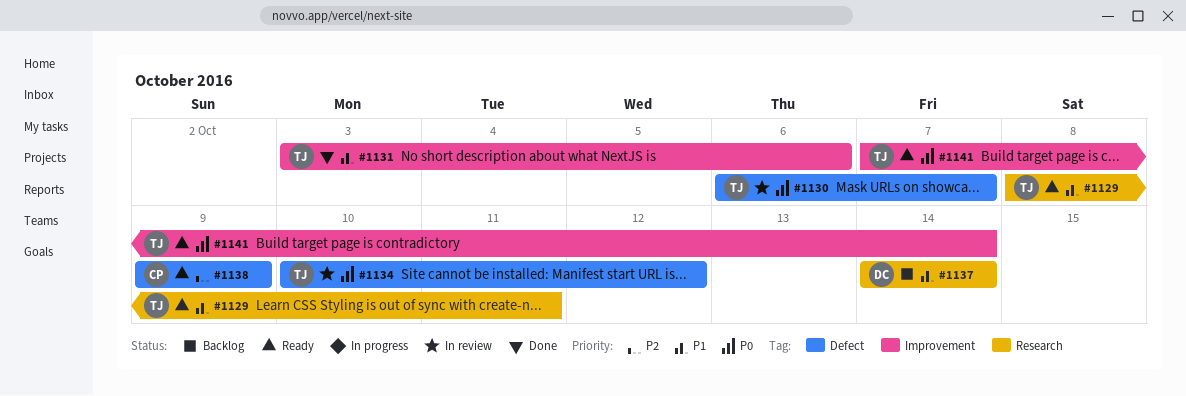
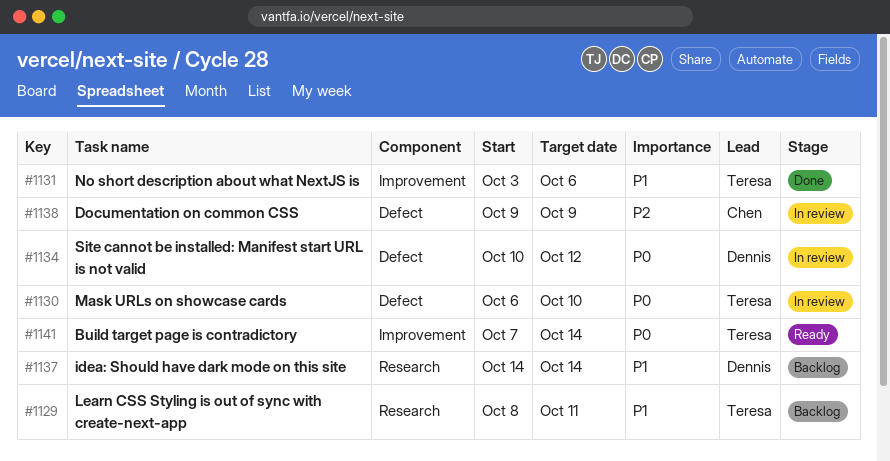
#1129, status: Ready -> Backlog
#1130, due: Oct 7 -> Oct 10
#1134, owner: Teresa -> Dennis
#1138, status: Ready -> In review

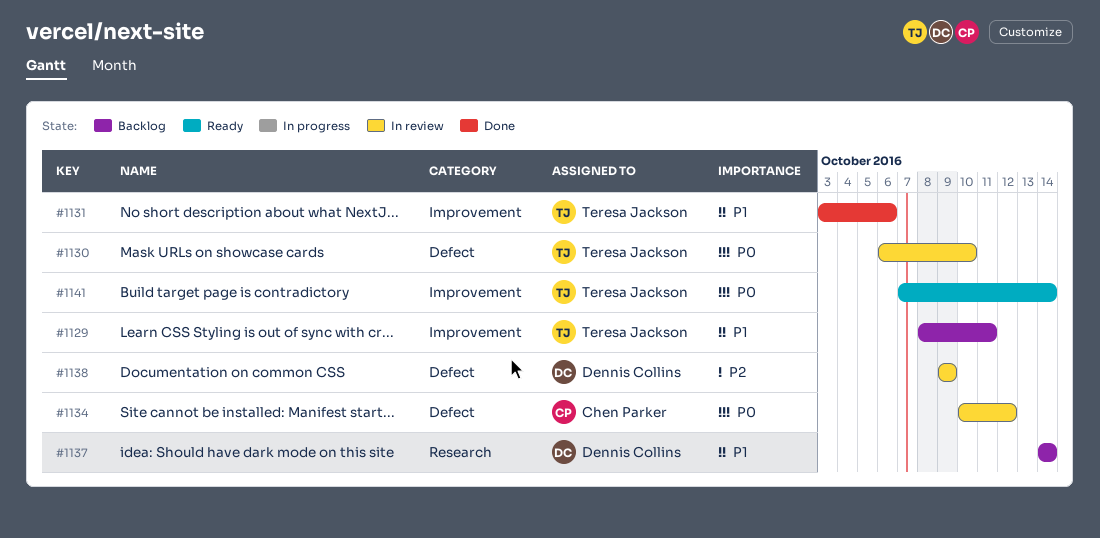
#1129, label: Research -> Improvement
#1134, owner: Dennis Collins -> Chen Parker
#1138, owner: Chen Parker -> Dennis Collins

